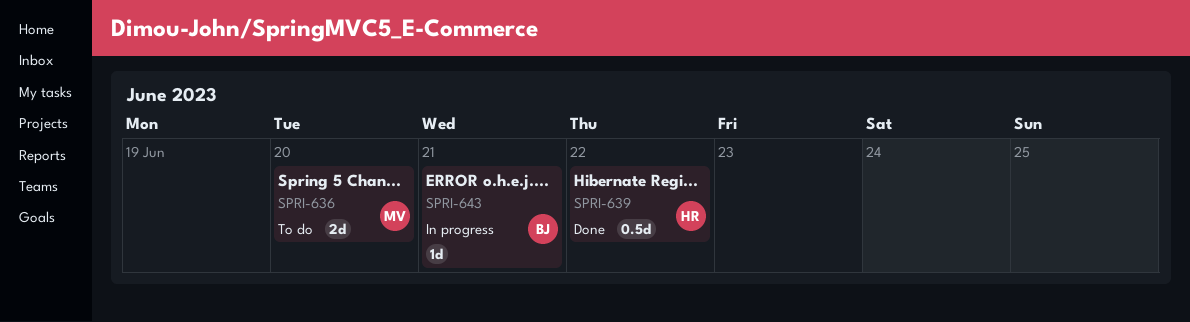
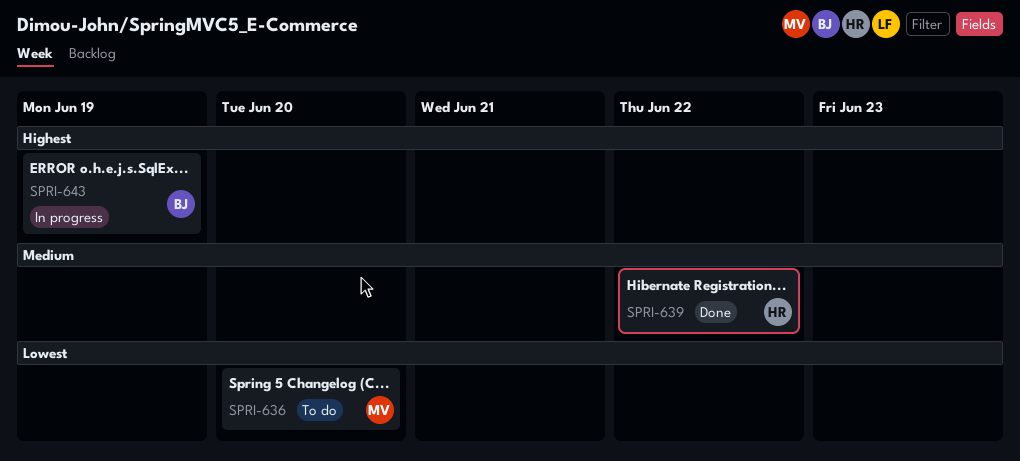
SPRI-643, due: Jun 21 -> Jun 19

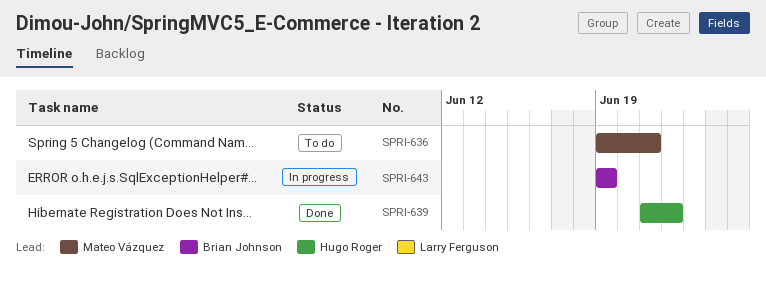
SPRI-636, due: Jun 20 -> Jun 21

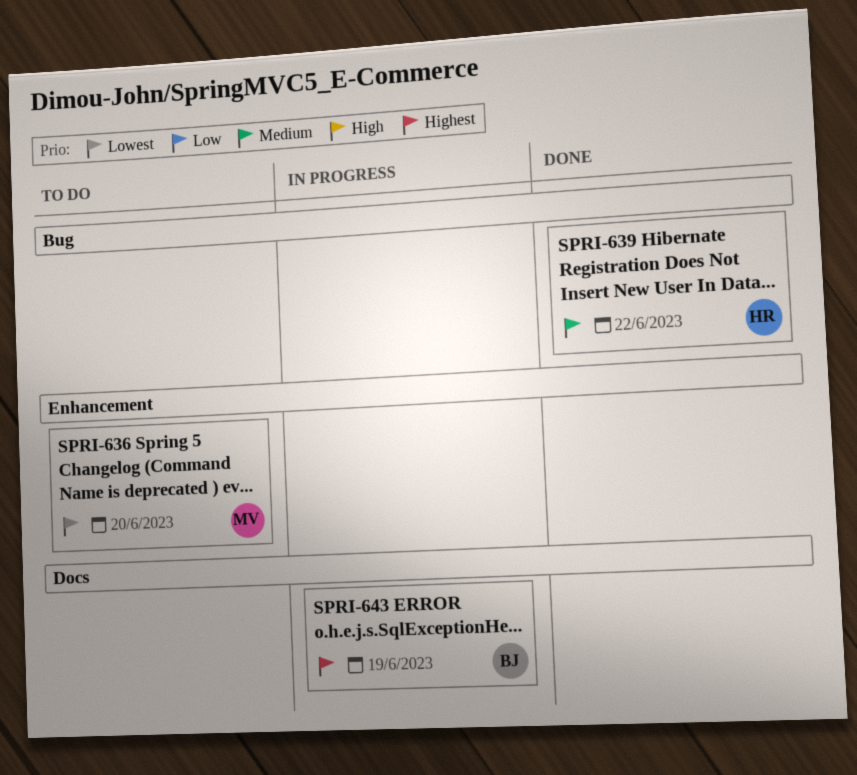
SPRI-636, due: Jun 21 -> Jun 20

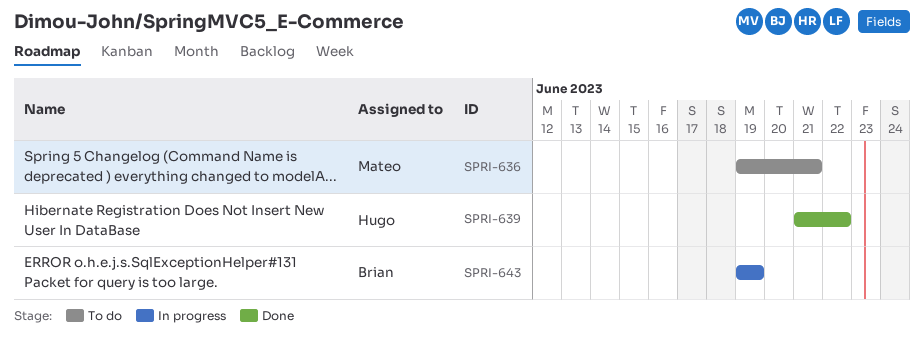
SPRI-636, due: Jun 20 -> Jun 21

